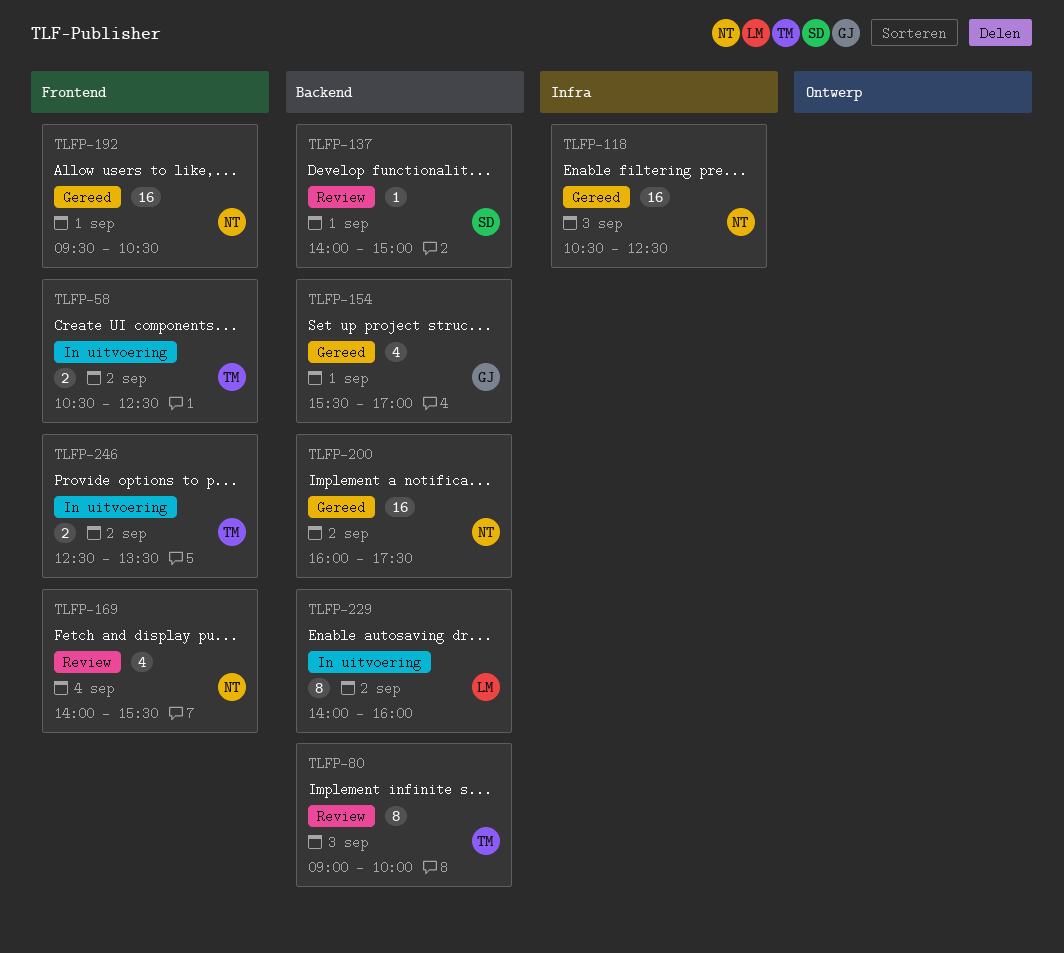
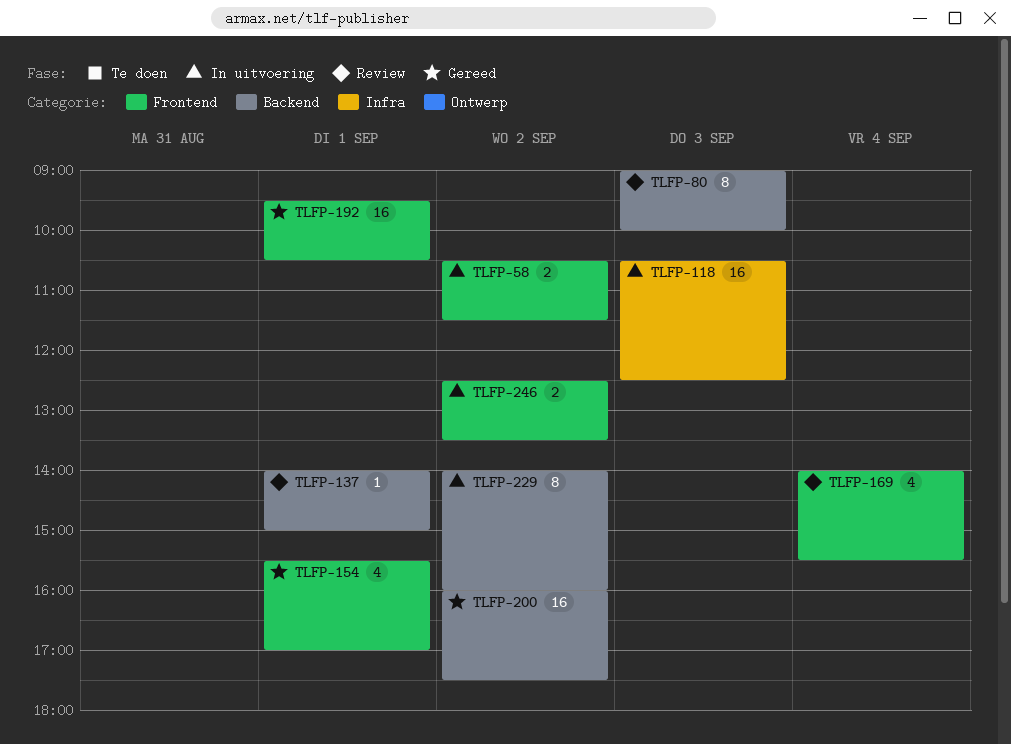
TLFP-58, ends: 12:30 -> 11:30
TLFP-118, status: Gereed -> In uitvoering
TLFP-154, label: Backend -> Frontend

